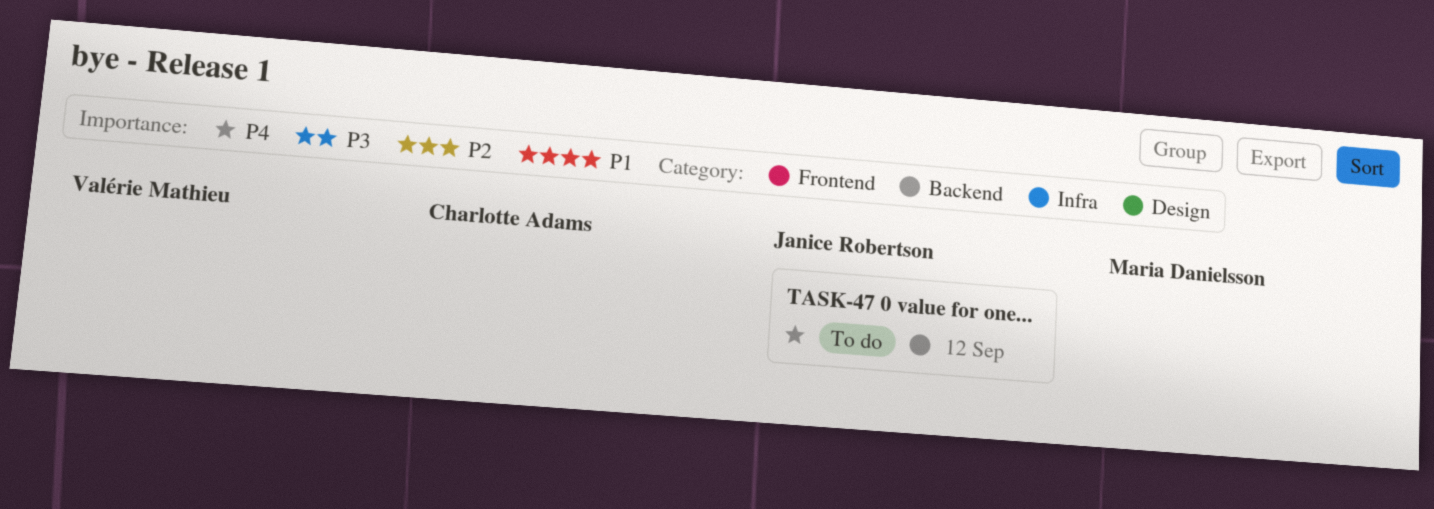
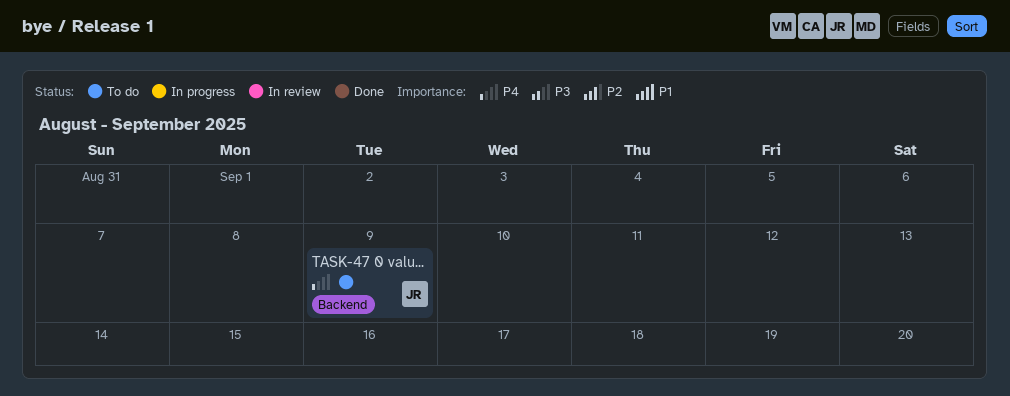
TASK-47, due: Sep 12 -> Sep 9

